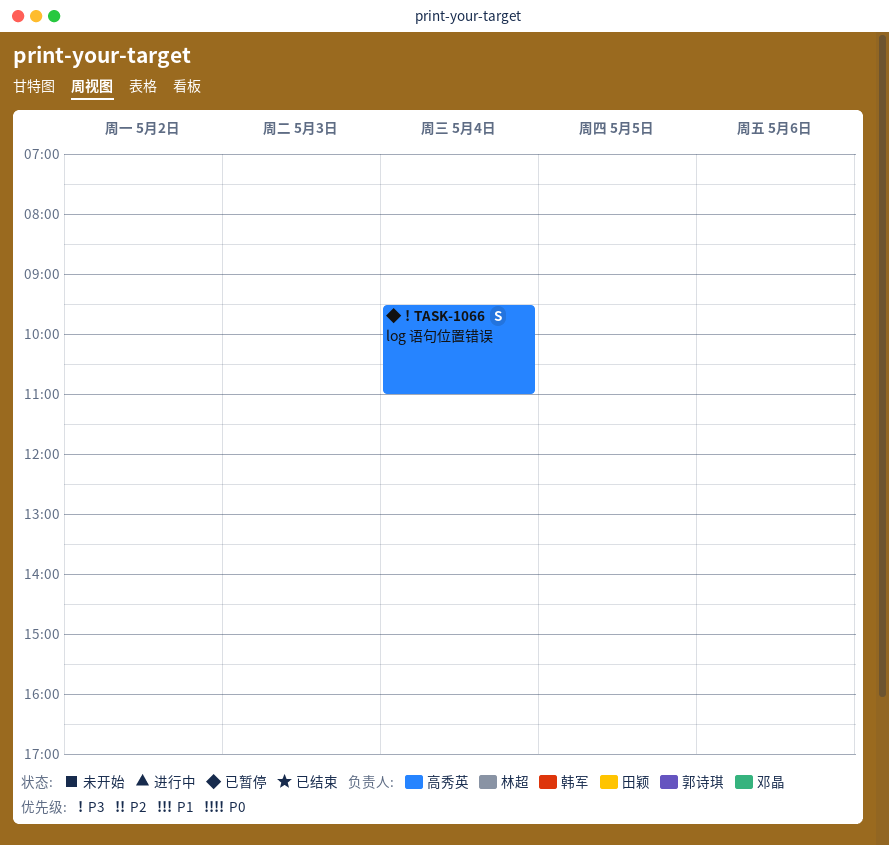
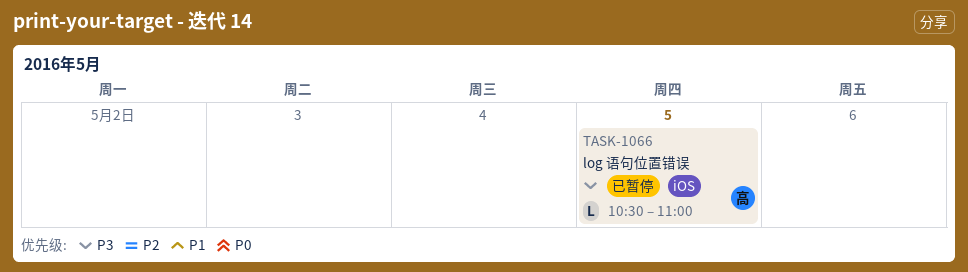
TASK-1066, estimate: S -> L
TASK-1066, day: May 4 -> May 5
TASK-1066, begins: 09:30 -> 10:30

